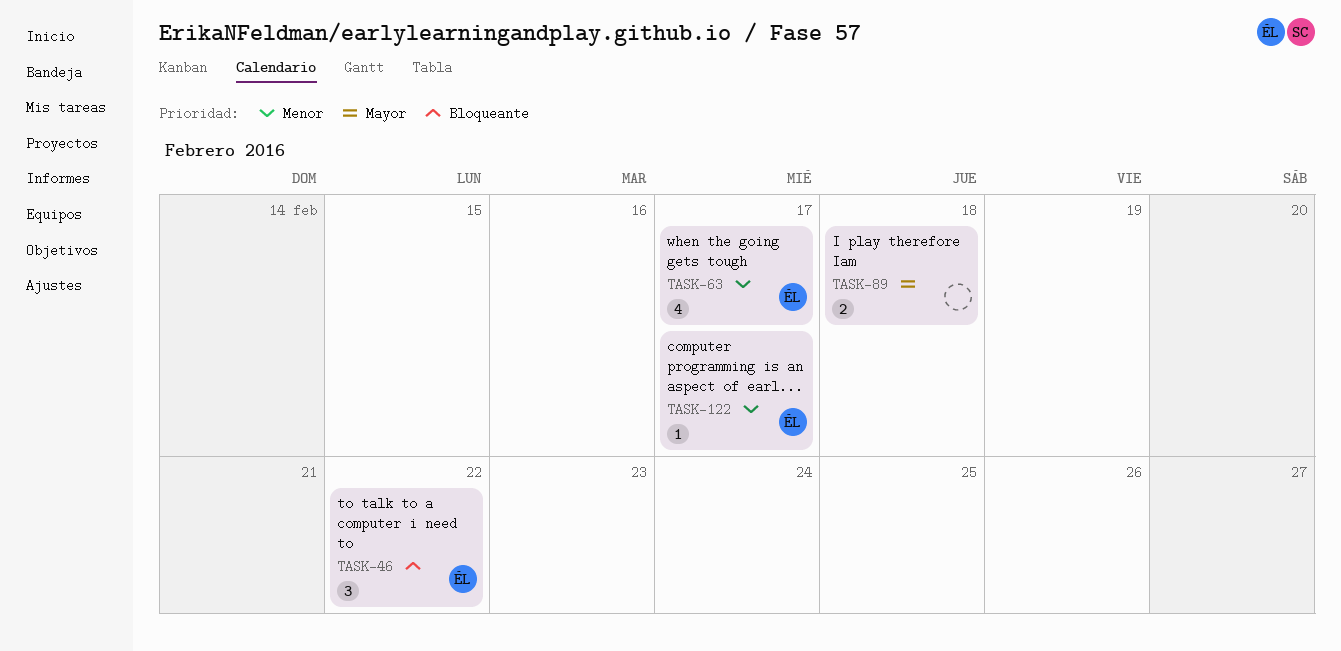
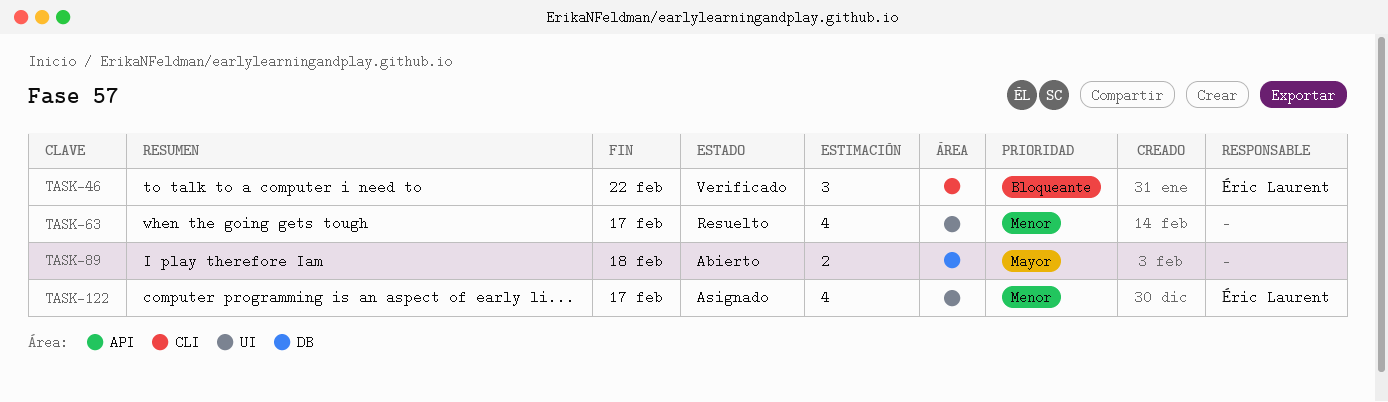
TASK-63, owner: Éric Laurent -> none
TASK-122, estimate: 1 -> 4

